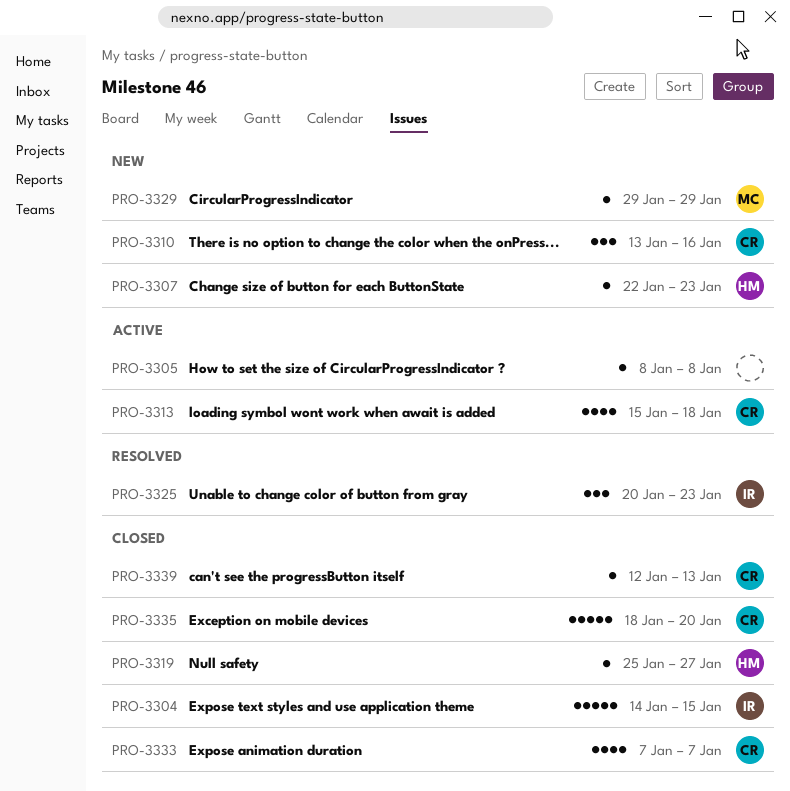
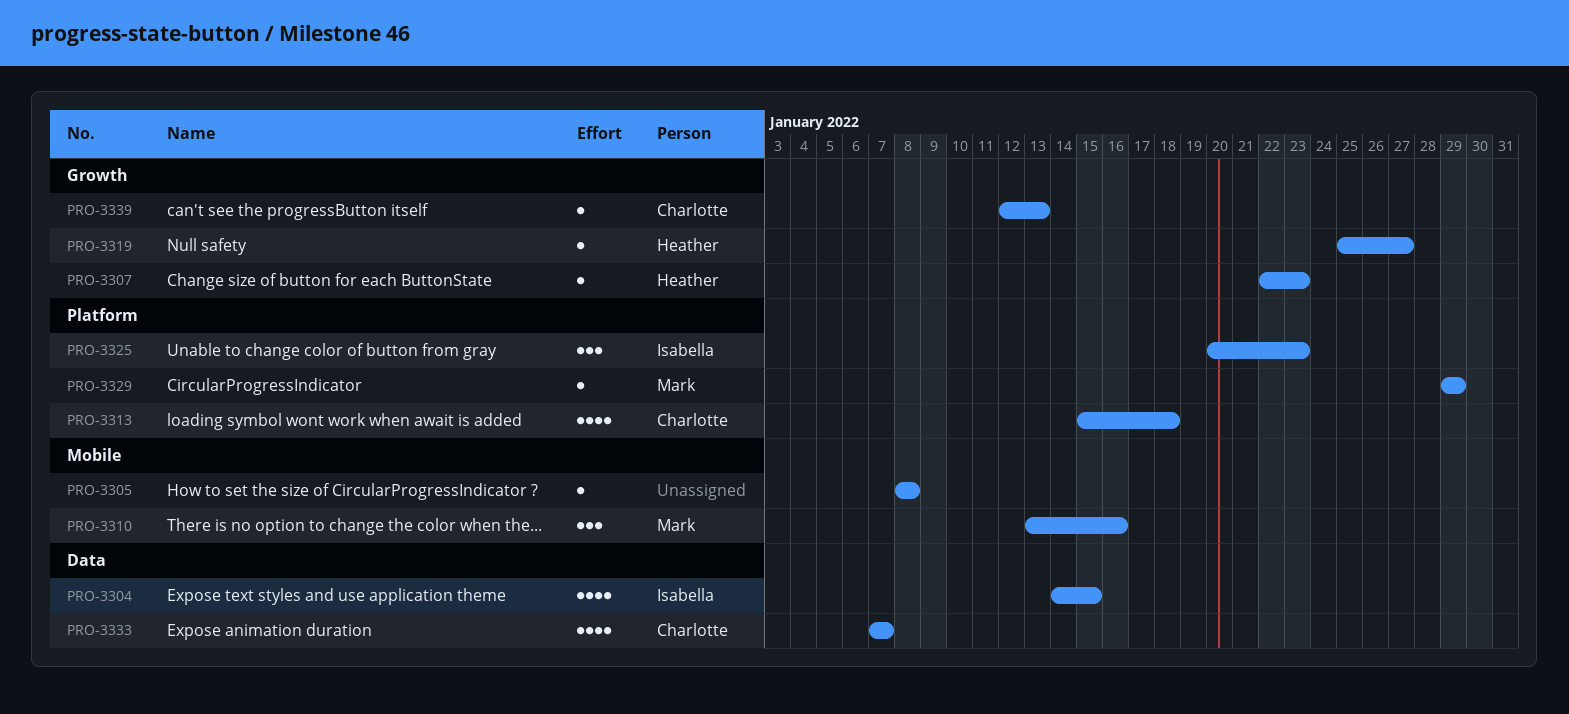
PRO-3304, estimate: 5 -> 4
PRO-3310, owner: Charlotte -> Mark
PRO-3335: present -> none

